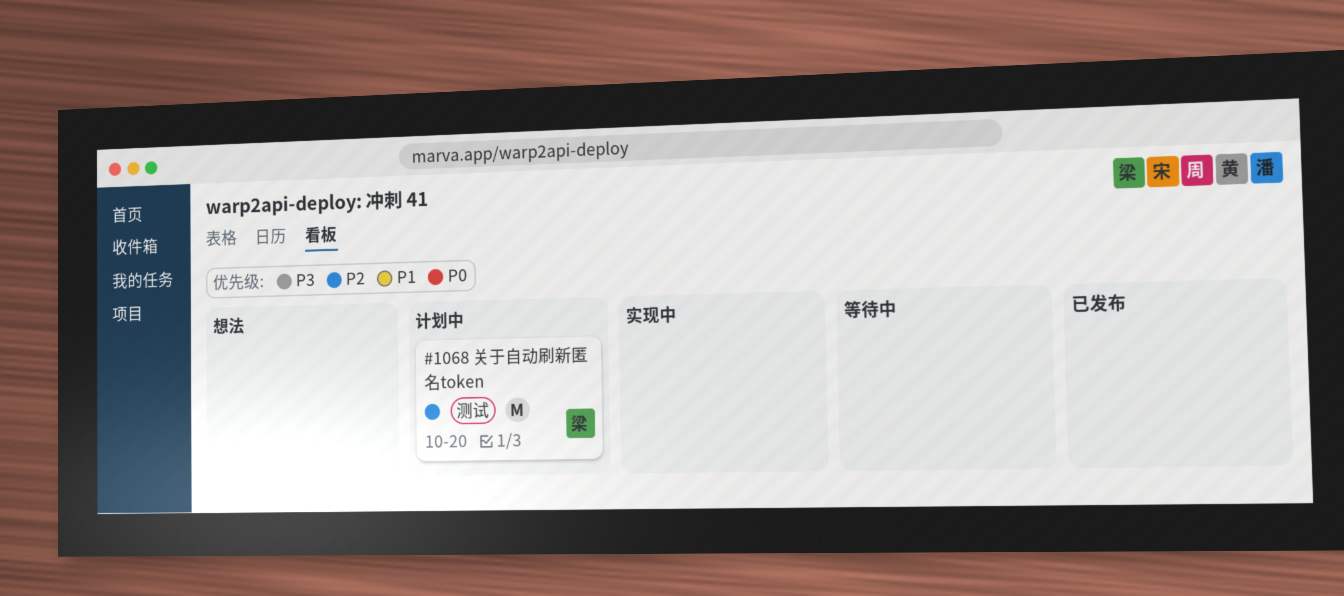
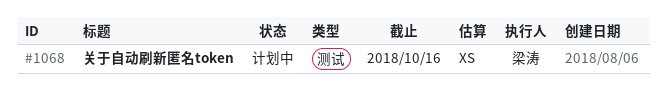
#1068, estimate: M -> XS
#1068, due: Oct 20 -> Oct 16

